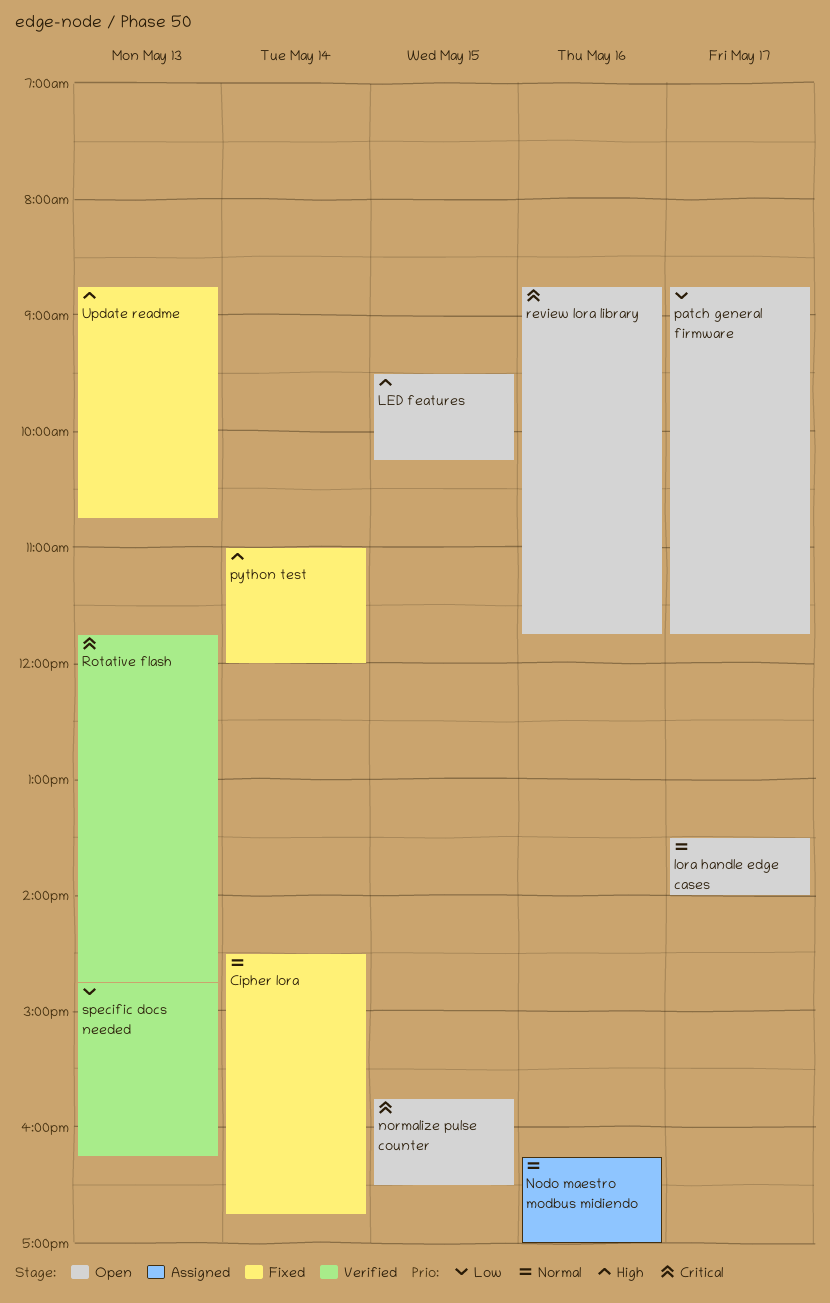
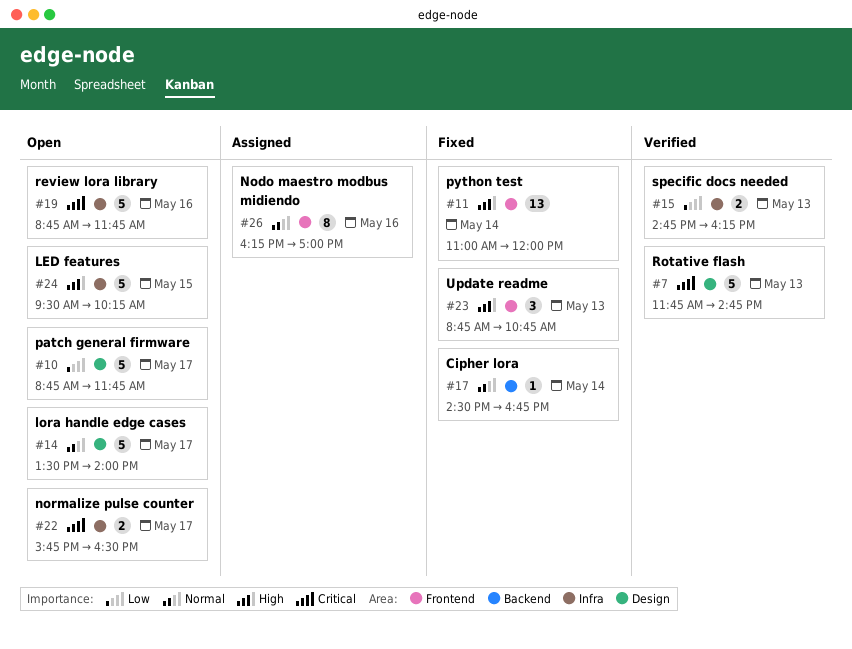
normalize pulse counter, day: May 15 -> May 17

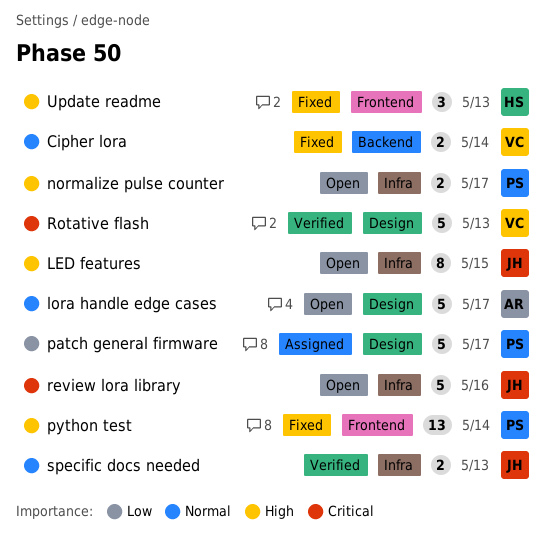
Cipher lora, estimate: 1 -> 2
LED features, estimate: 5 -> 8
Nodo maestro modbus midiendo: present -> none
normalize pulse counter, priority: Critical -> High
patch general firmware, status: Open -> Assigned
specific docs needed, priority: Low -> Normal

